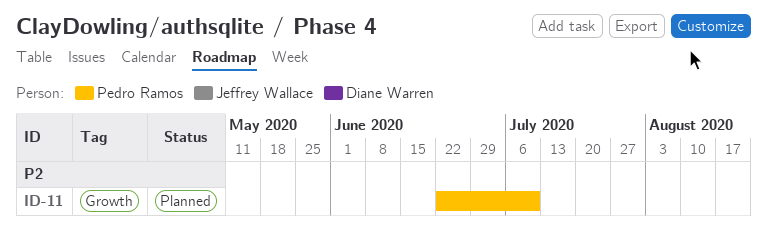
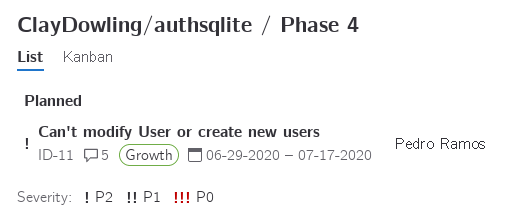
ID-11, start: Jun 22 -> Jun 29
ID-11, due: Jul 10 -> Jul 17

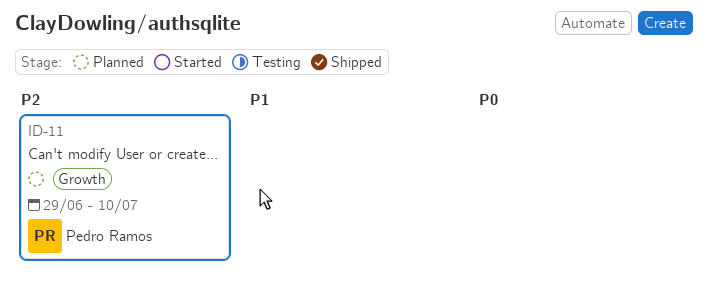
ID-11, due: Jul 17 -> Jul 10

